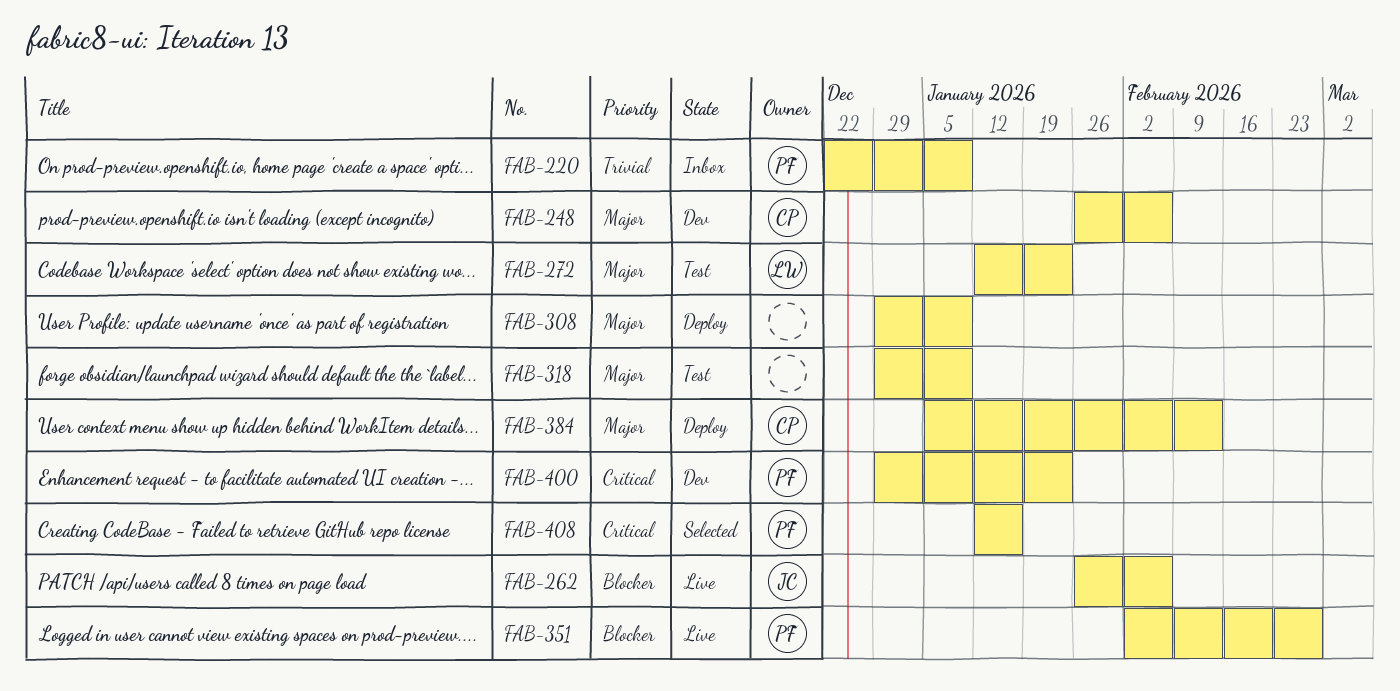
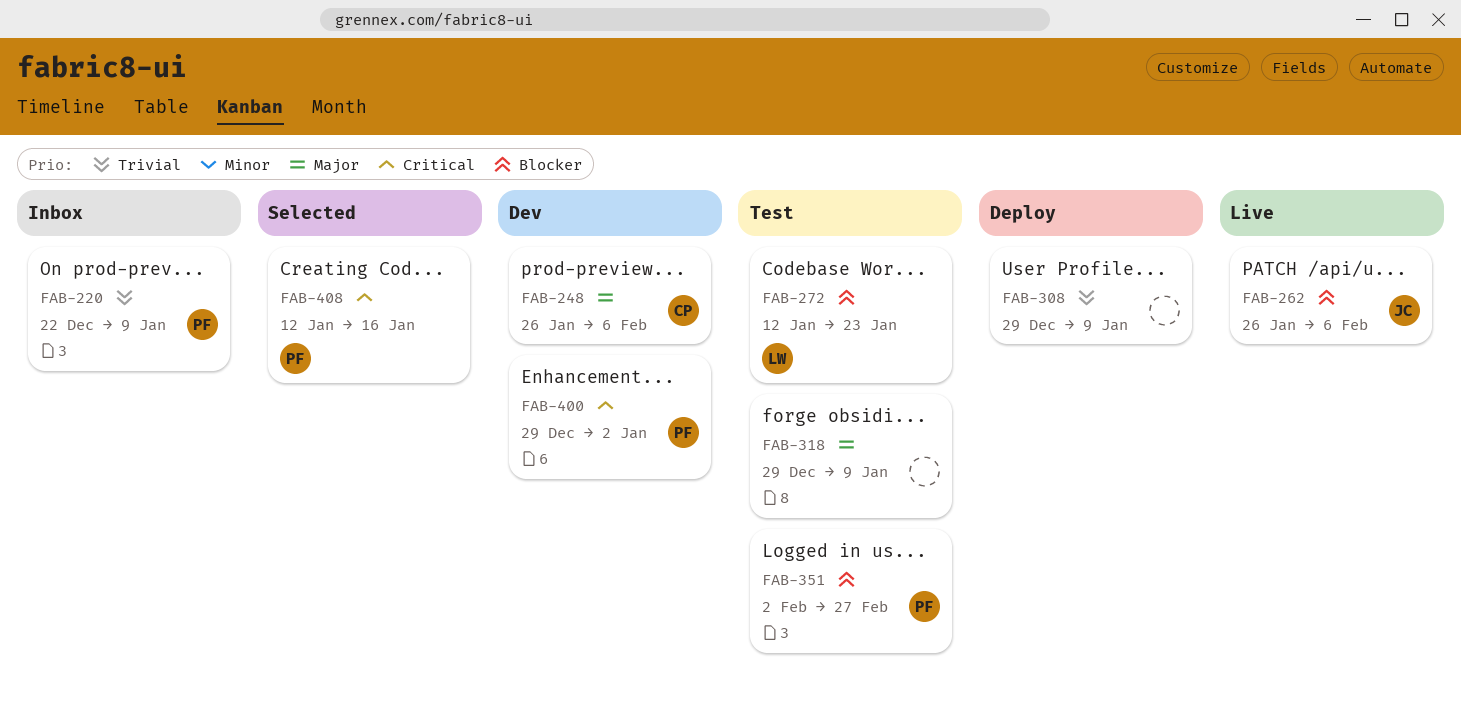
FAB-272, priority: Major -> Blocker
FAB-308, priority: Major -> Trivial
FAB-351, status: Live -> Test
FAB-384: present -> none
FAB-400, due: Jan 23 -> Jan 2

